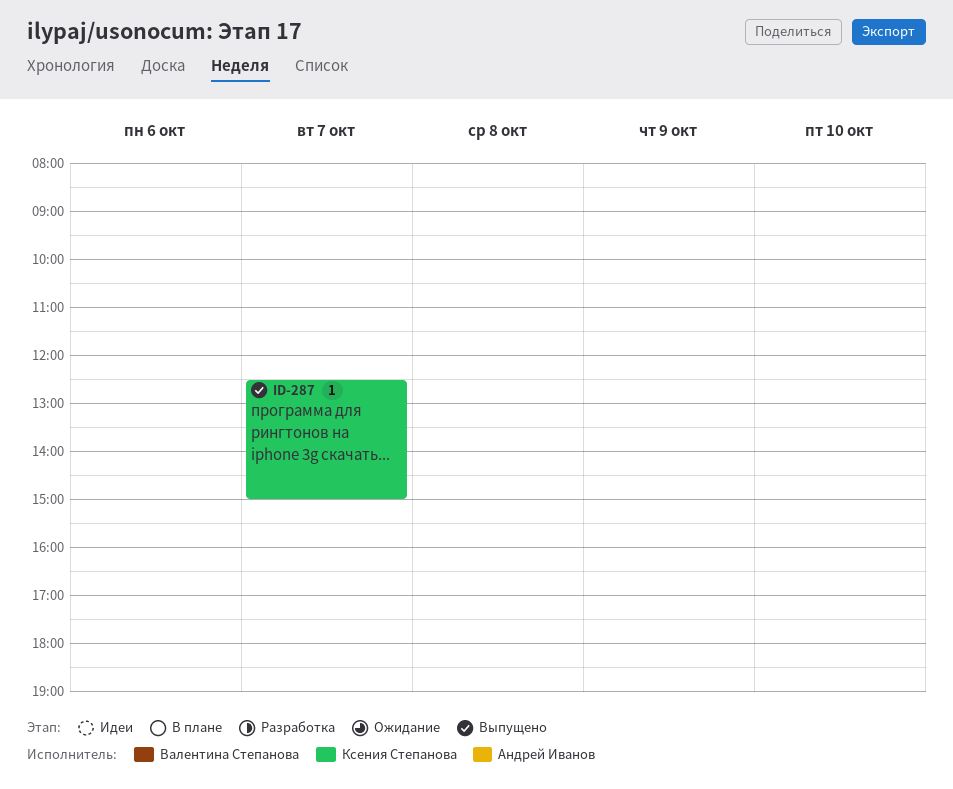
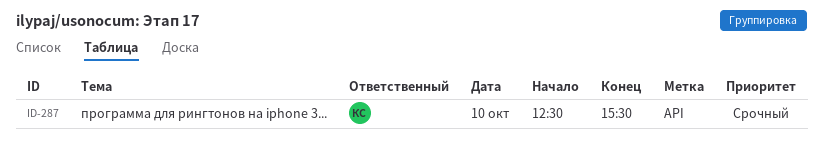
ID-287, day: Oct 7 -> Oct 10
ID-287, ends: 15:00 -> 15:30

